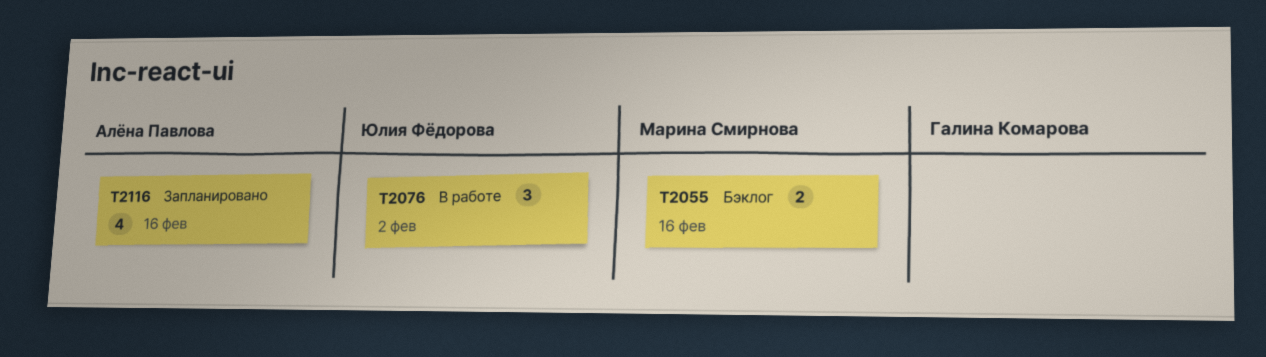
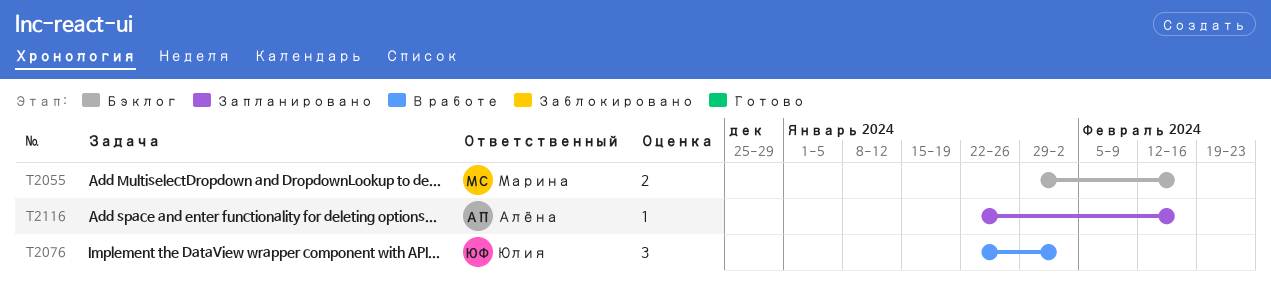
T2116, estimate: 4 -> 1

